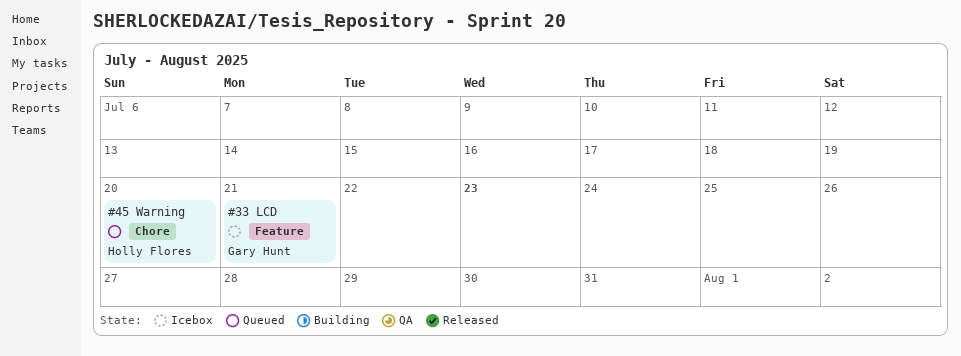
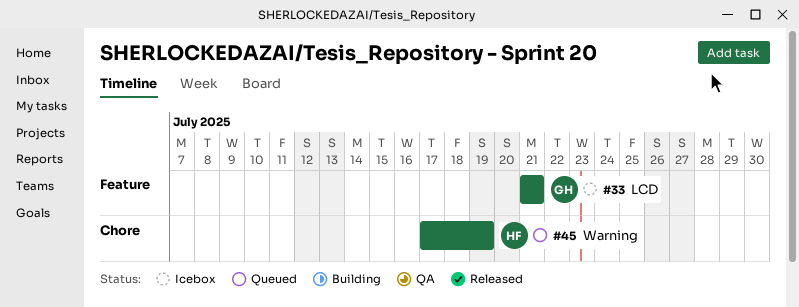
#45, due: Jul 20 -> Jul 19

